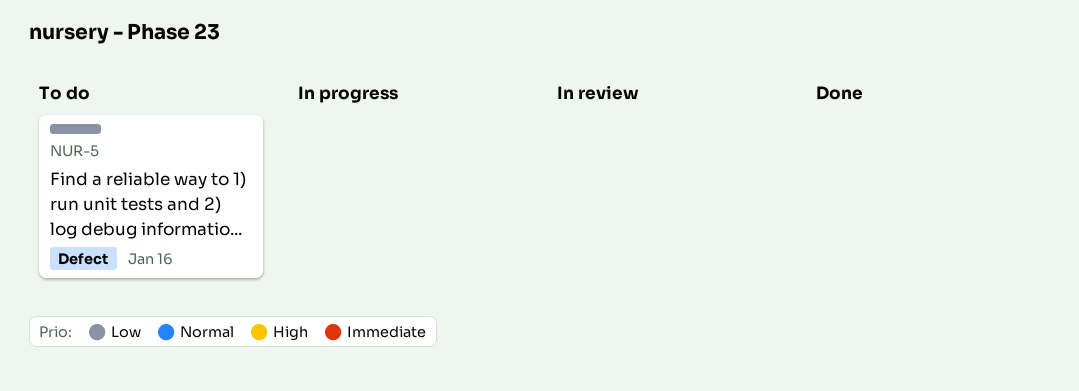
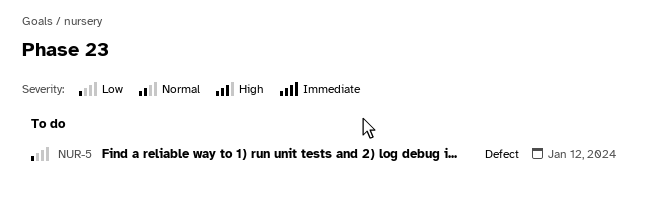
NUR-5, due: Jan 16 -> Jan 12

